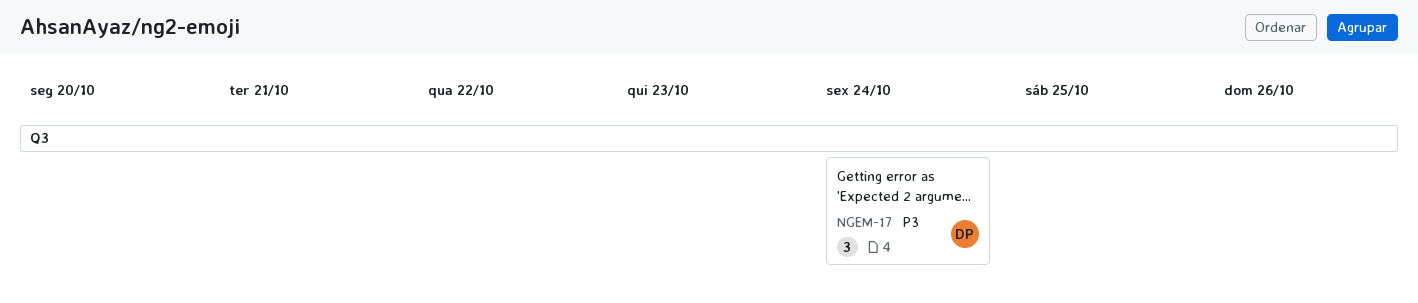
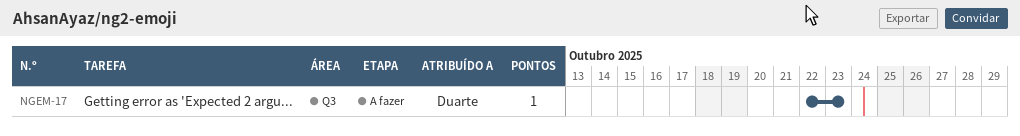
NGEM-17, estimate: 3 -> 1
NGEM-17, due: Oct 24 -> Oct 23

